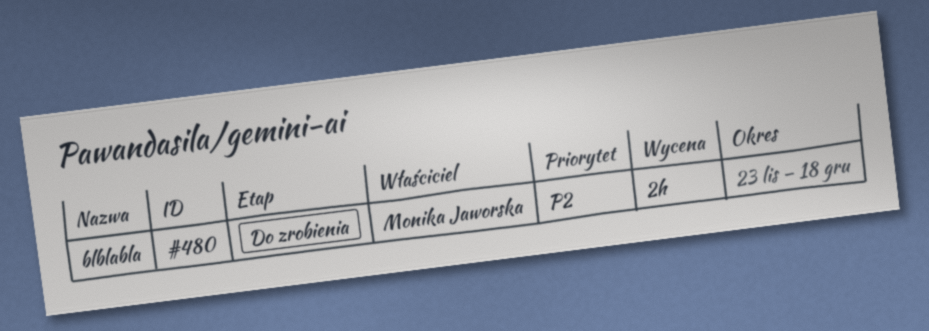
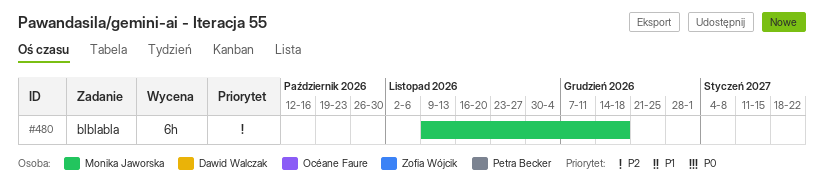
#480, estimate: 2h -> 6h
#480, start: Nov 23 -> Nov 9

